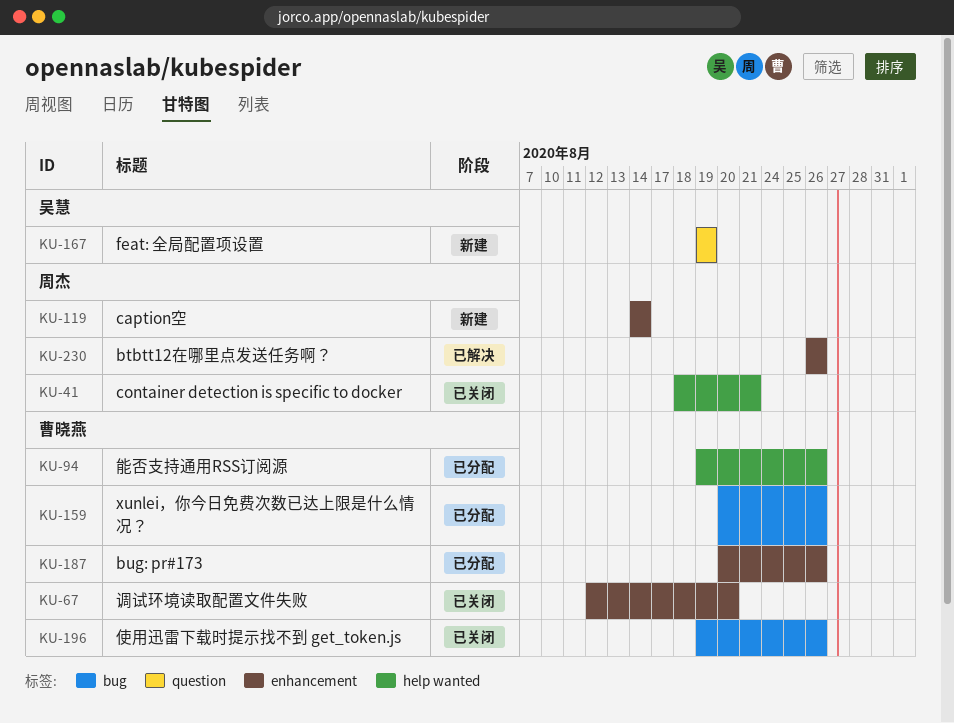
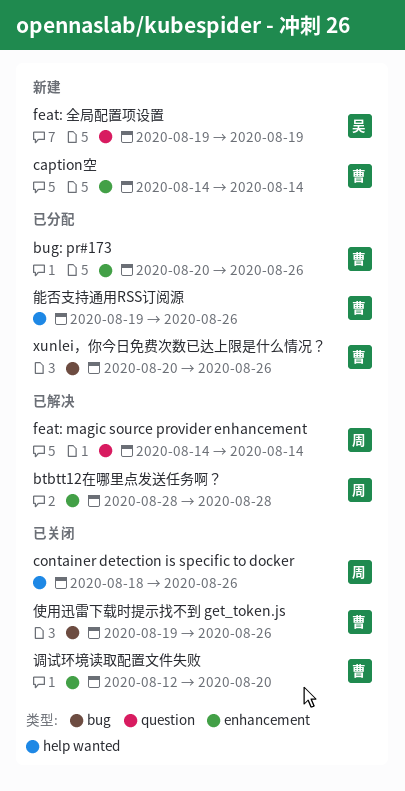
btbtt12在哪里点发送任务啊？, start: Aug 26 -> Aug 28
btbtt12在哪里点发送任务啊？, due: Aug 26 -> Aug 28
caption空, owner: 周杰 -> 曹晓燕
container detection is specific to docker, due: Aug 21 -> Aug 26
feat: magic source provider enhancement: none -> present

